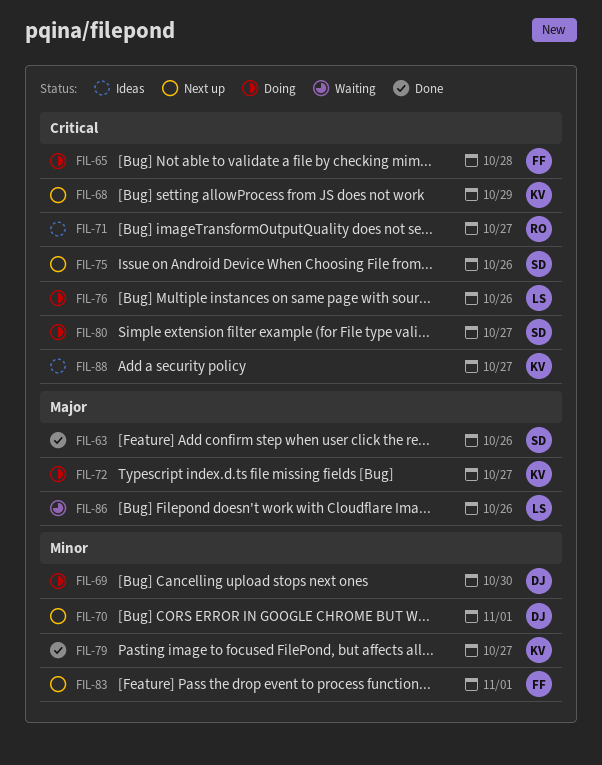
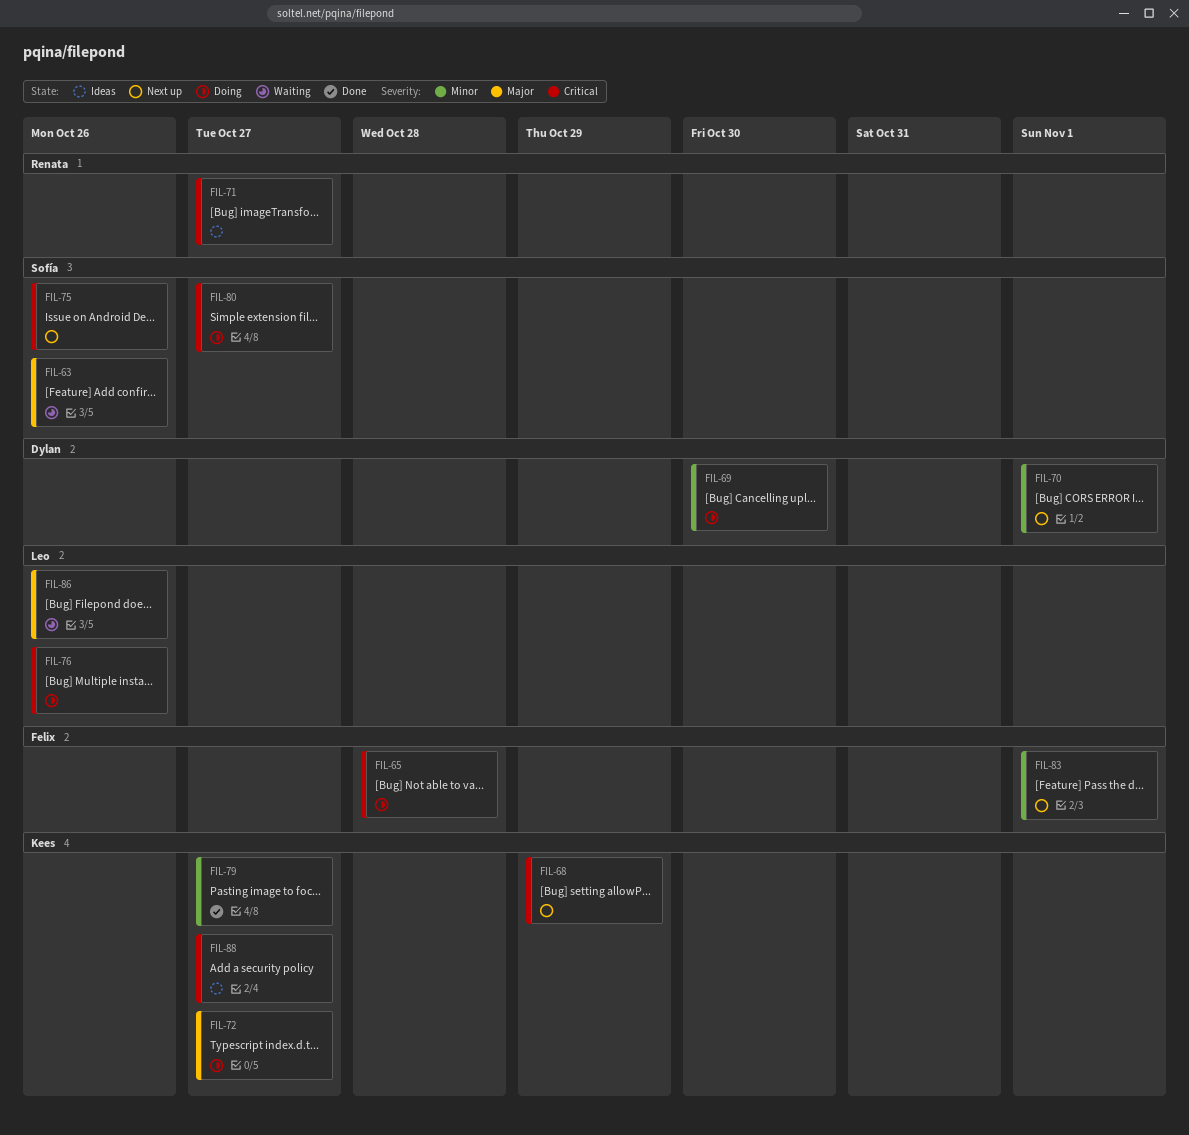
FIL-63, status: Done -> Waiting

